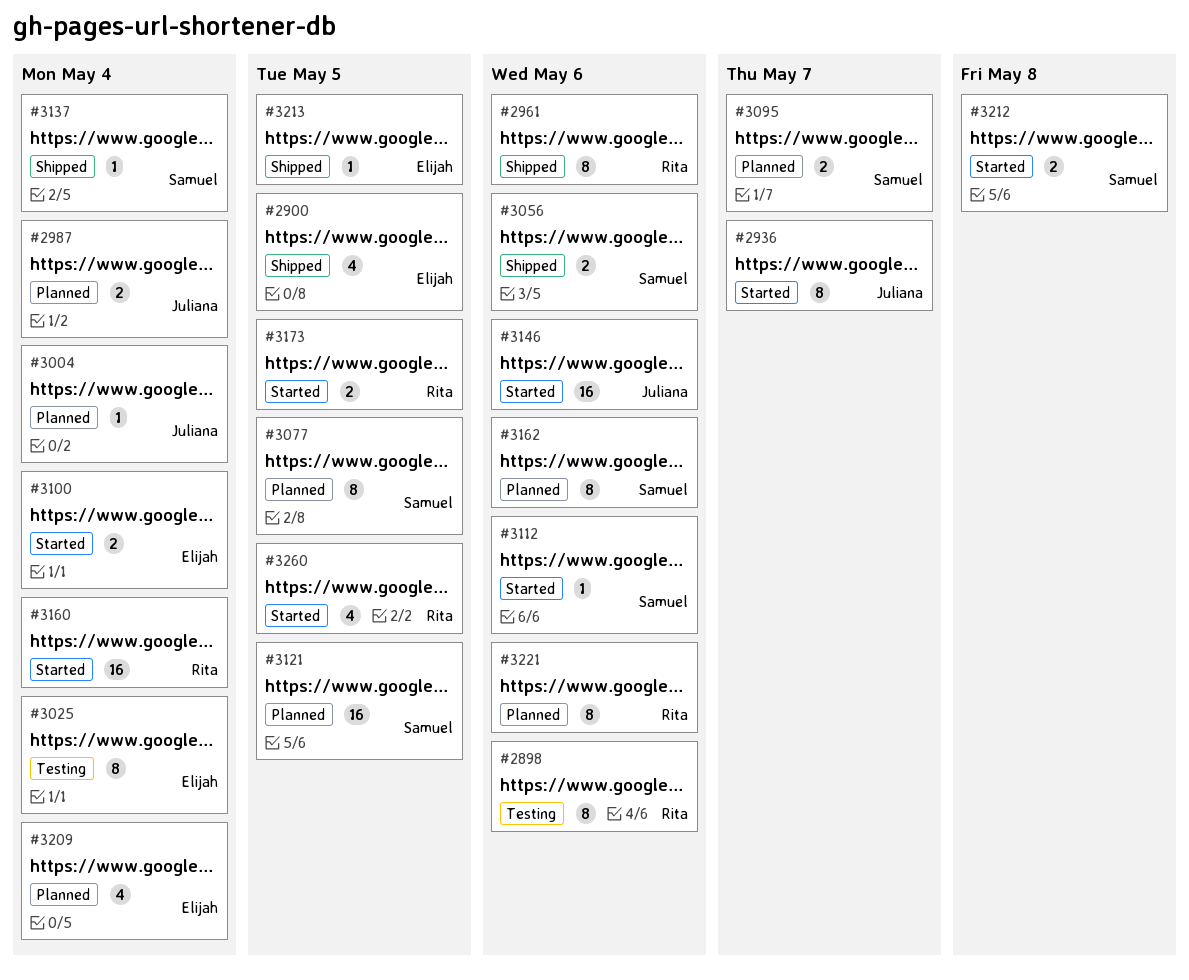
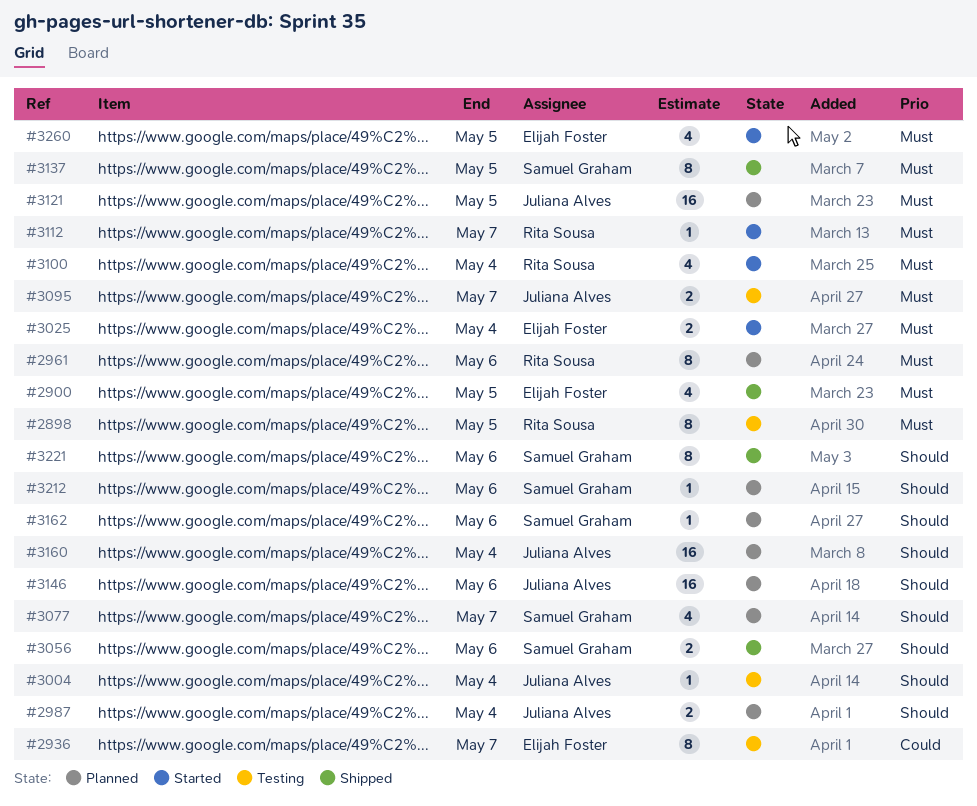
#2898, due: May 6 -> May 5
#2936, status: Started -> Testing
#2936, owner: Juliana Alves -> Elijah Foster
#2961, status: Shipped -> Planned
#3004, status: Planned -> Testing
#3025, status: Testing -> Started
#3025, estimate: 8 -> 2
#3077, estimate: 8 -> 4
#3077, due: May 5 -> May 7
#3095, status: Planned -> Testing
#3095, owner: Samuel Graham -> Juliana Alves
#3100, owner: Elijah Foster -> Rita Sousa
#3100, estimate: 2 -> 4
#3112, owner: Samuel Graham -> Rita Sousa
#3112, due: May 6 -> May 7
#3121, owner: Samuel Graham -> Juliana Alves
#3137, estimate: 1 -> 8
#3137, due: May 4 -> May 5
#3146, status: Started -> Planned
#3160, status: Started -> Planned
#3160, owner: Rita Sousa -> Juliana Alves
#3162, estimate: 8 -> 1
#3173: present -> none
#3209: present -> none
#3212, status: Started -> Planned
#3212, estimate: 2 -> 1
#3212, due: May 8 -> May 6
#3213: present -> none
#3221, status: Planned -> Shipped
#3221, owner: Rita Sousa -> Samuel Graham
#3260, owner: Rita Sousa -> Elijah Foster

